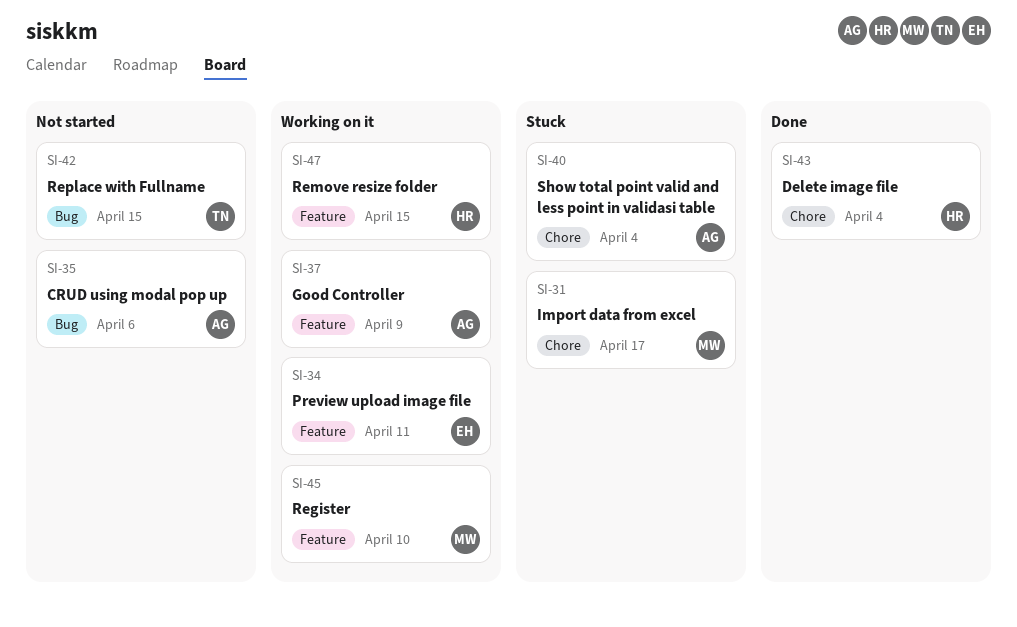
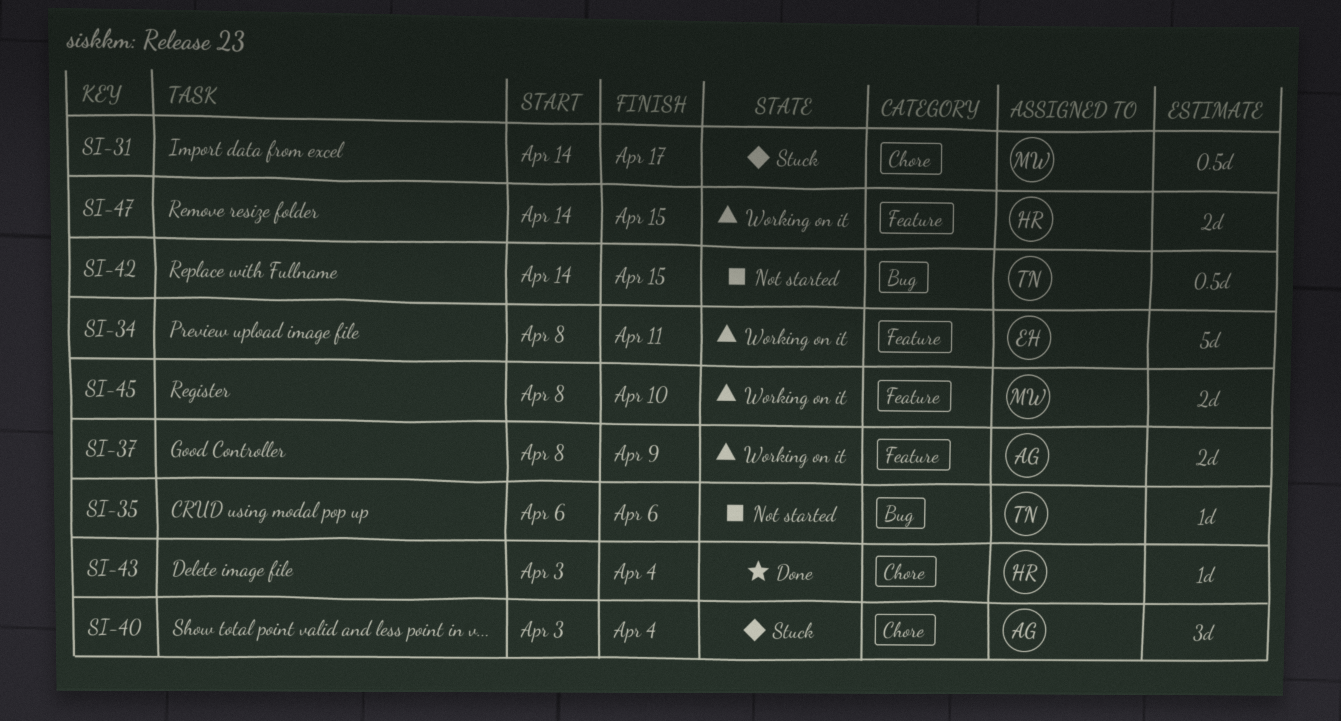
SI-35, owner: AG -> TN

